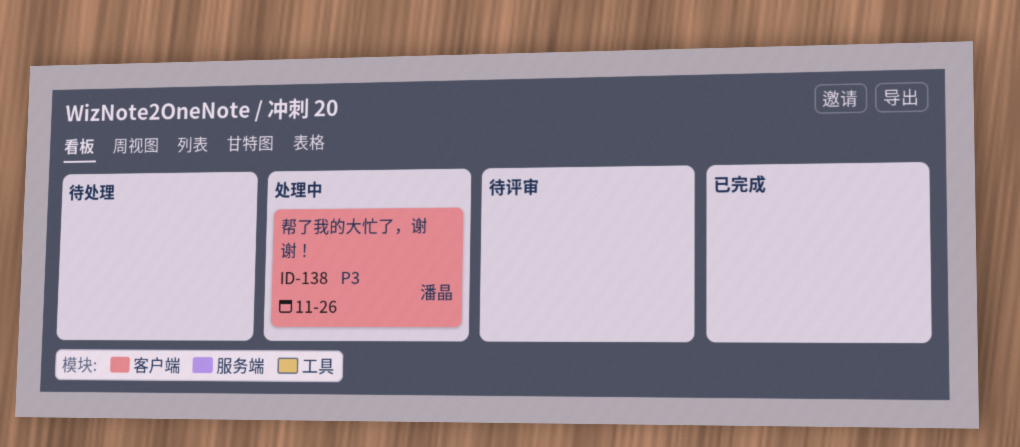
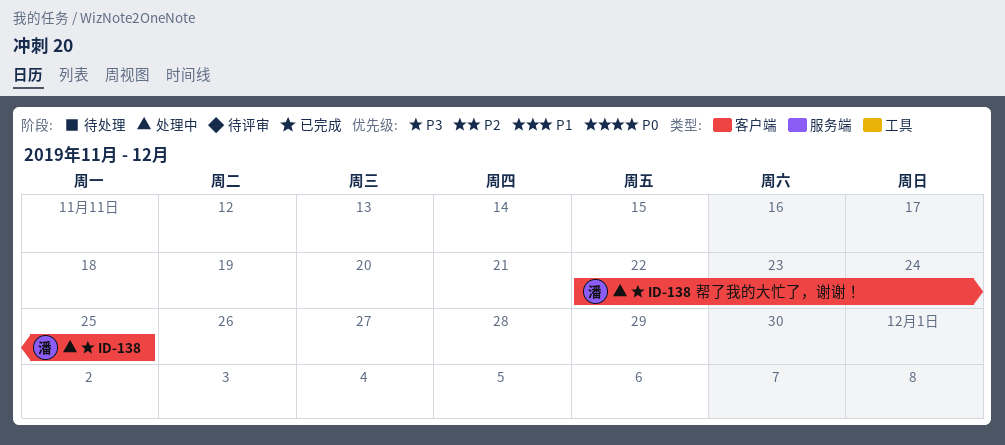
ID-138, due: Nov 26 -> Nov 25

